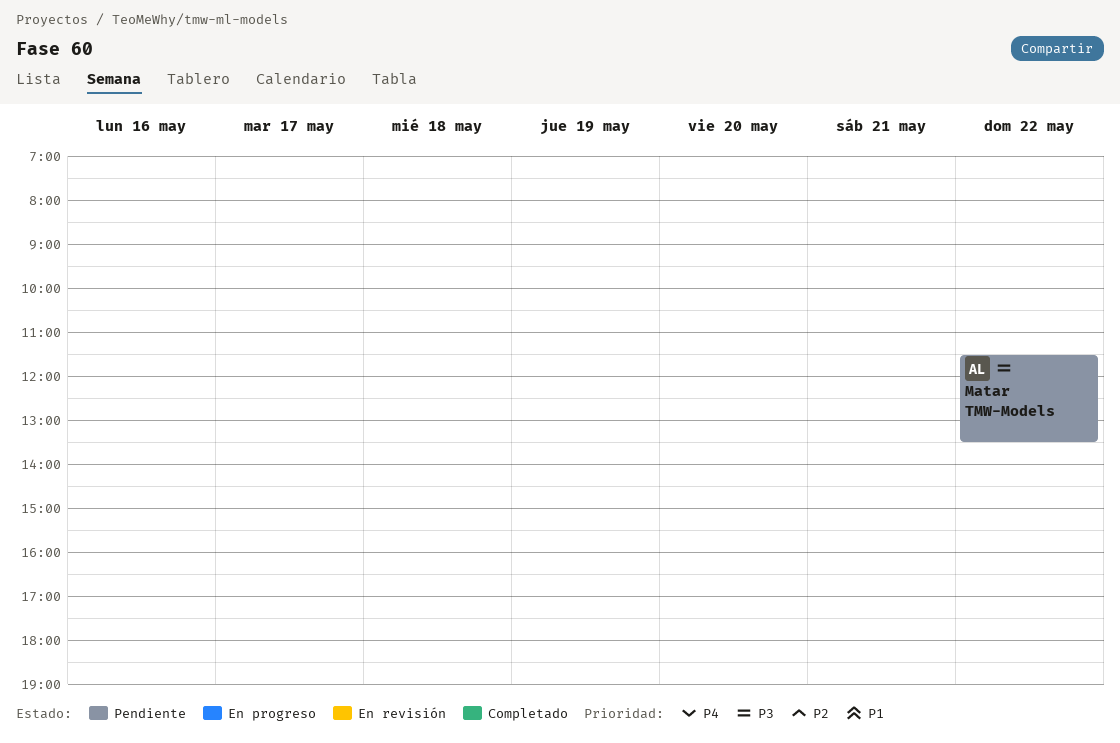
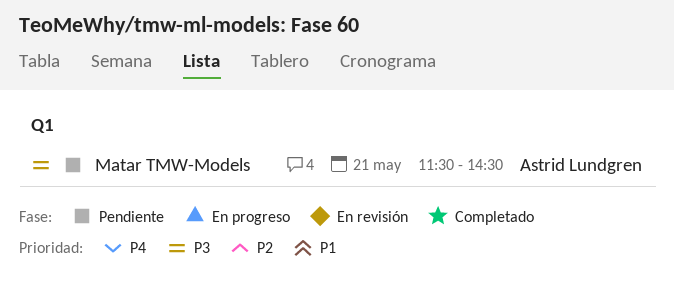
Matar TMW-Models, day: May 22 -> May 21
Matar TMW-Models, ends: 13:30 -> 14:30

